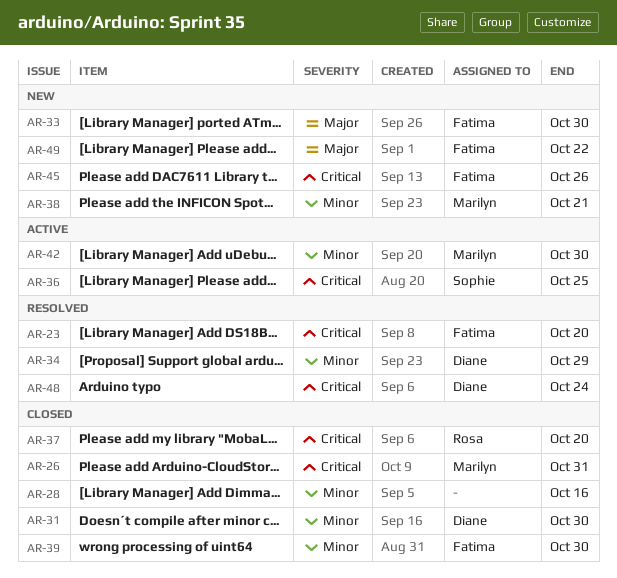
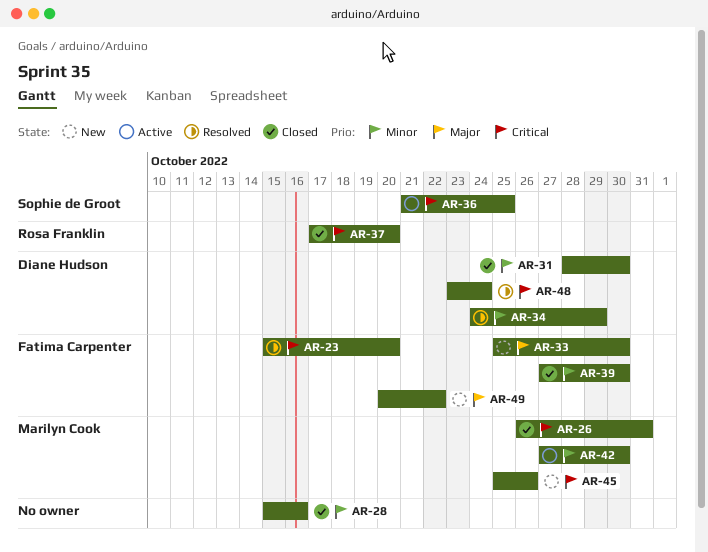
AR-38: present -> none
AR-45, owner: Fatima Carpenter -> Marilyn Cook

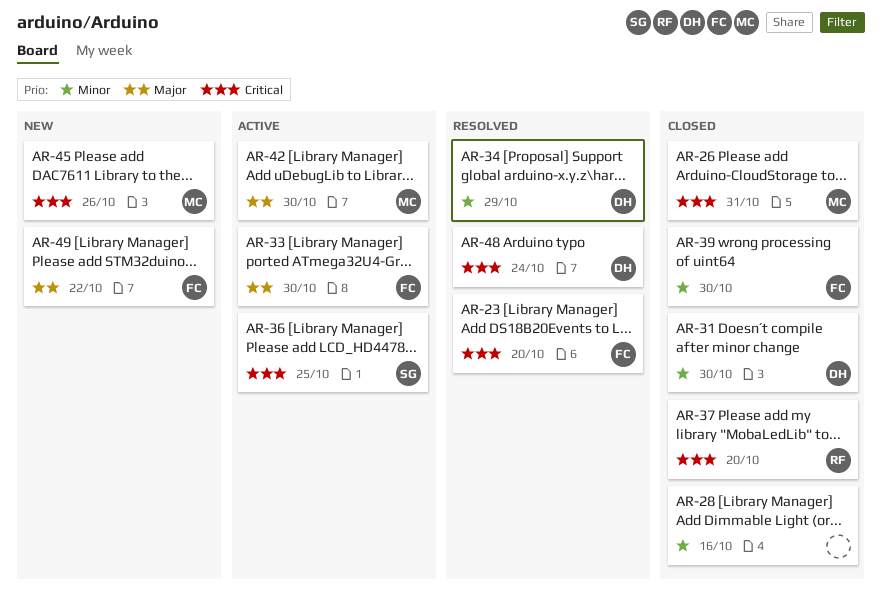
AR-33, status: New -> Active
AR-42, priority: Minor -> Major

